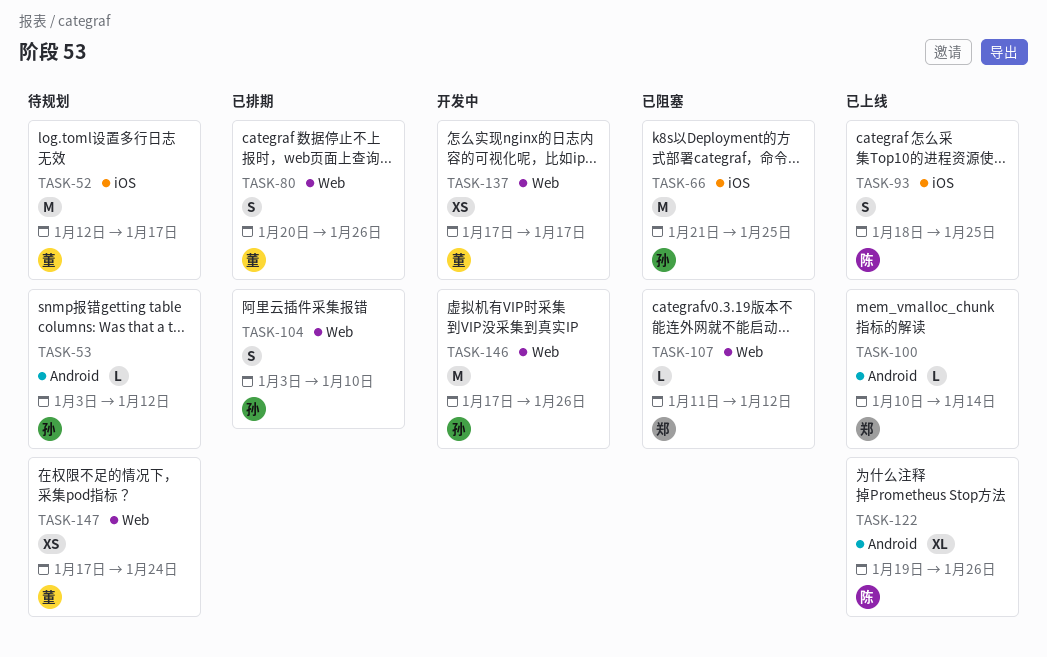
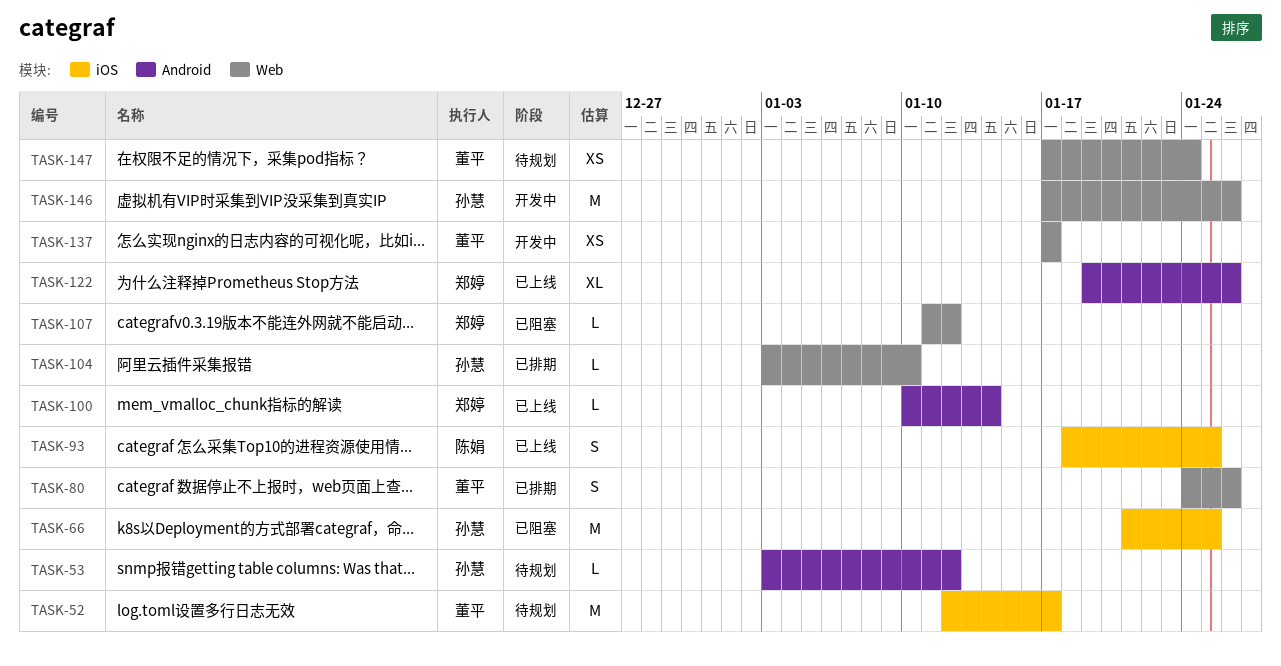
TASK-80, start: Jan 20 -> Jan 24
TASK-104, estimate: S -> L
TASK-122, owner: 陈娟 -> 郑婷

